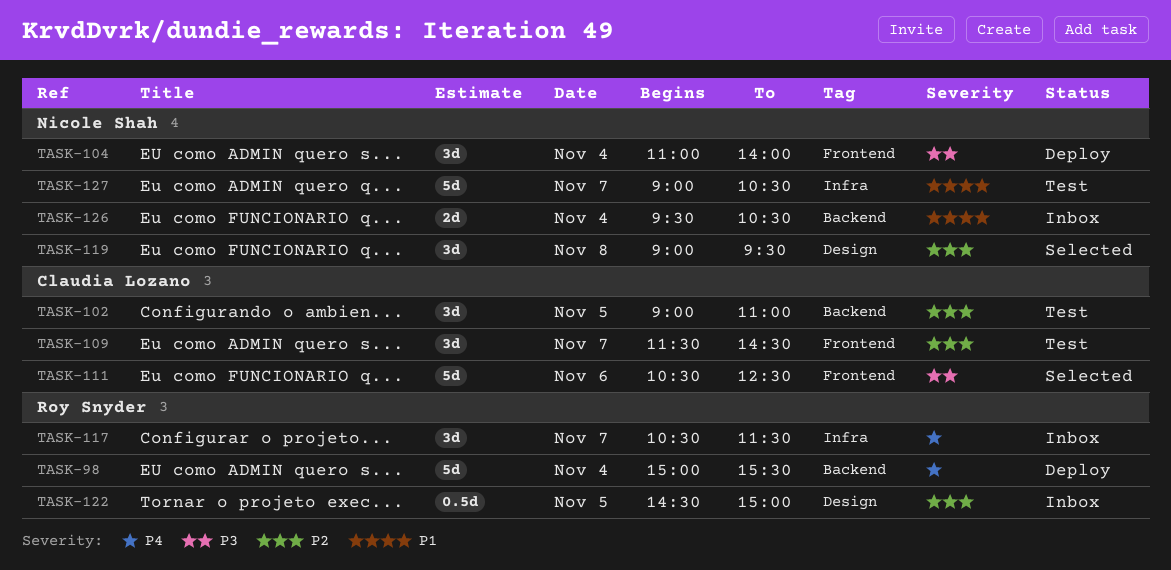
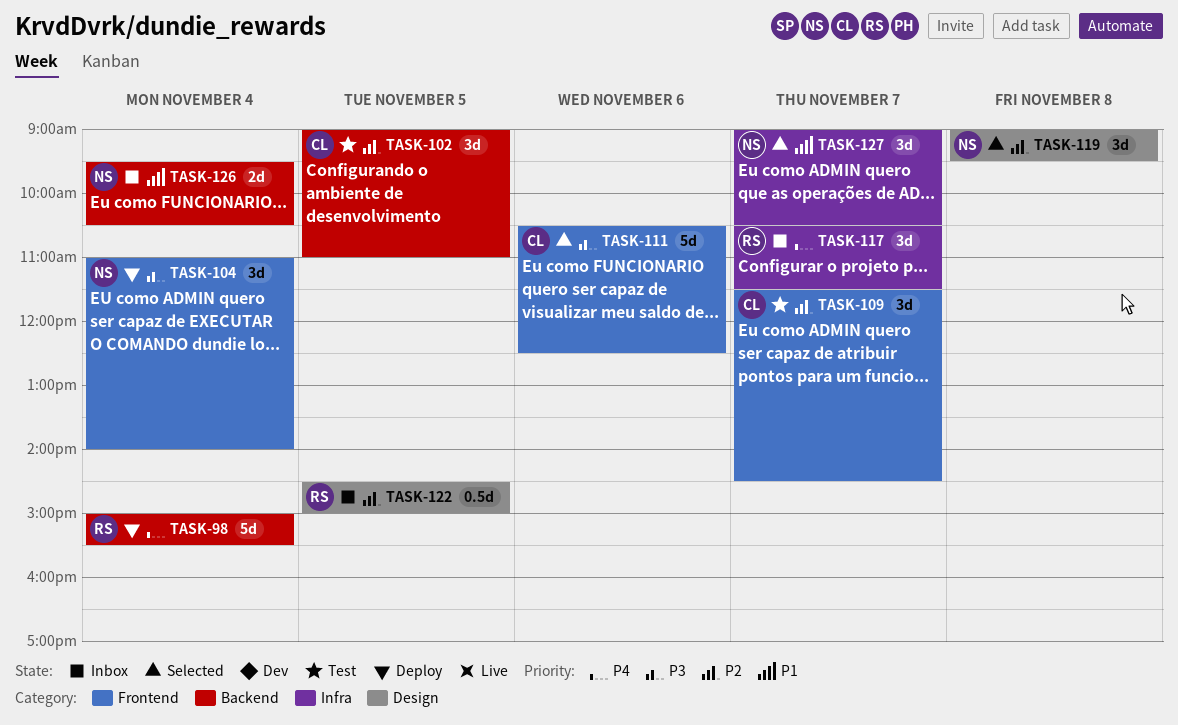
TASK-127, status: Test -> Selected
TASK-127, estimate: 5d -> 3d

